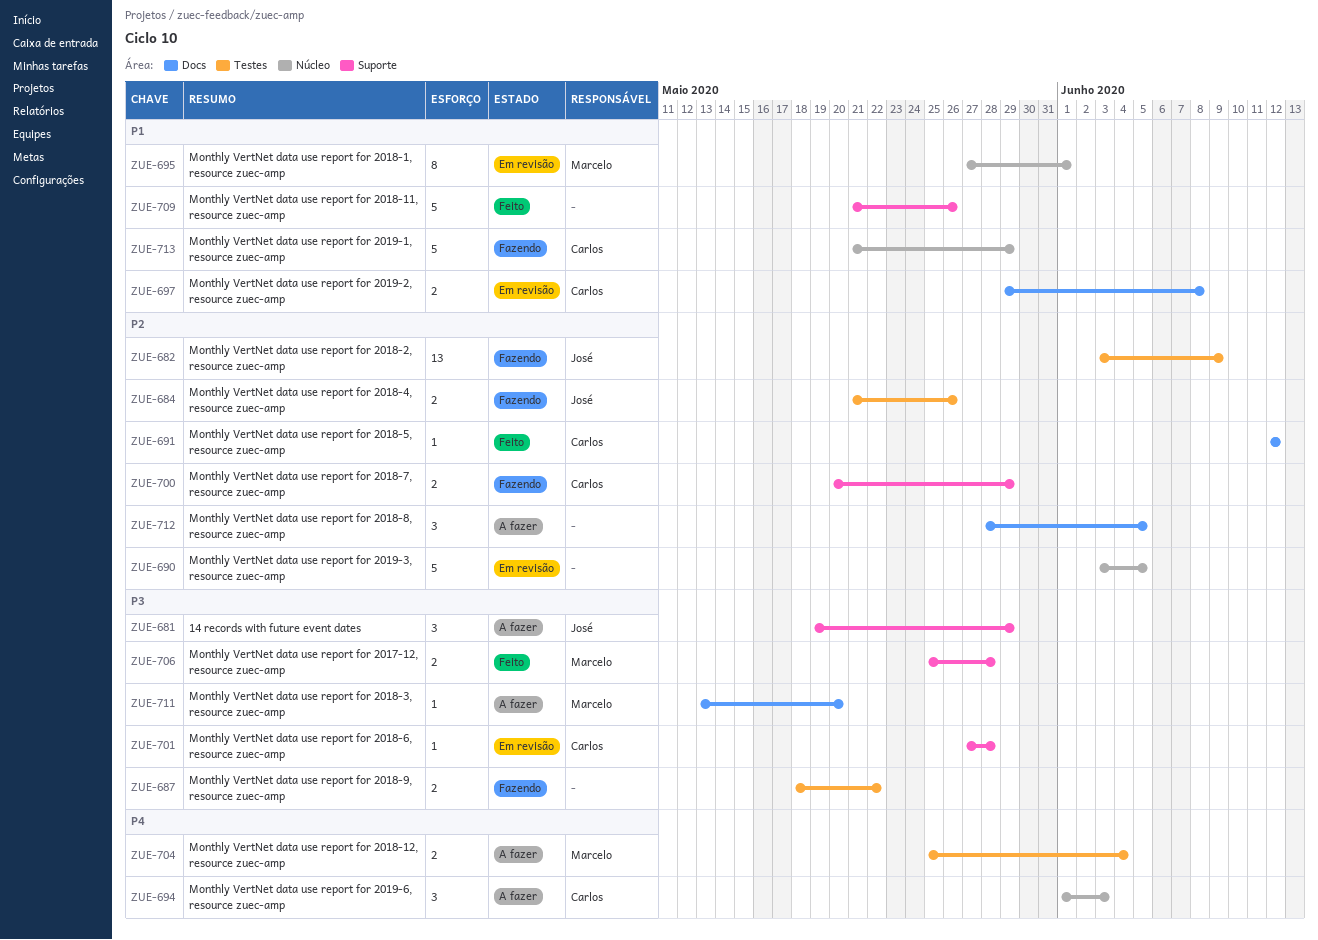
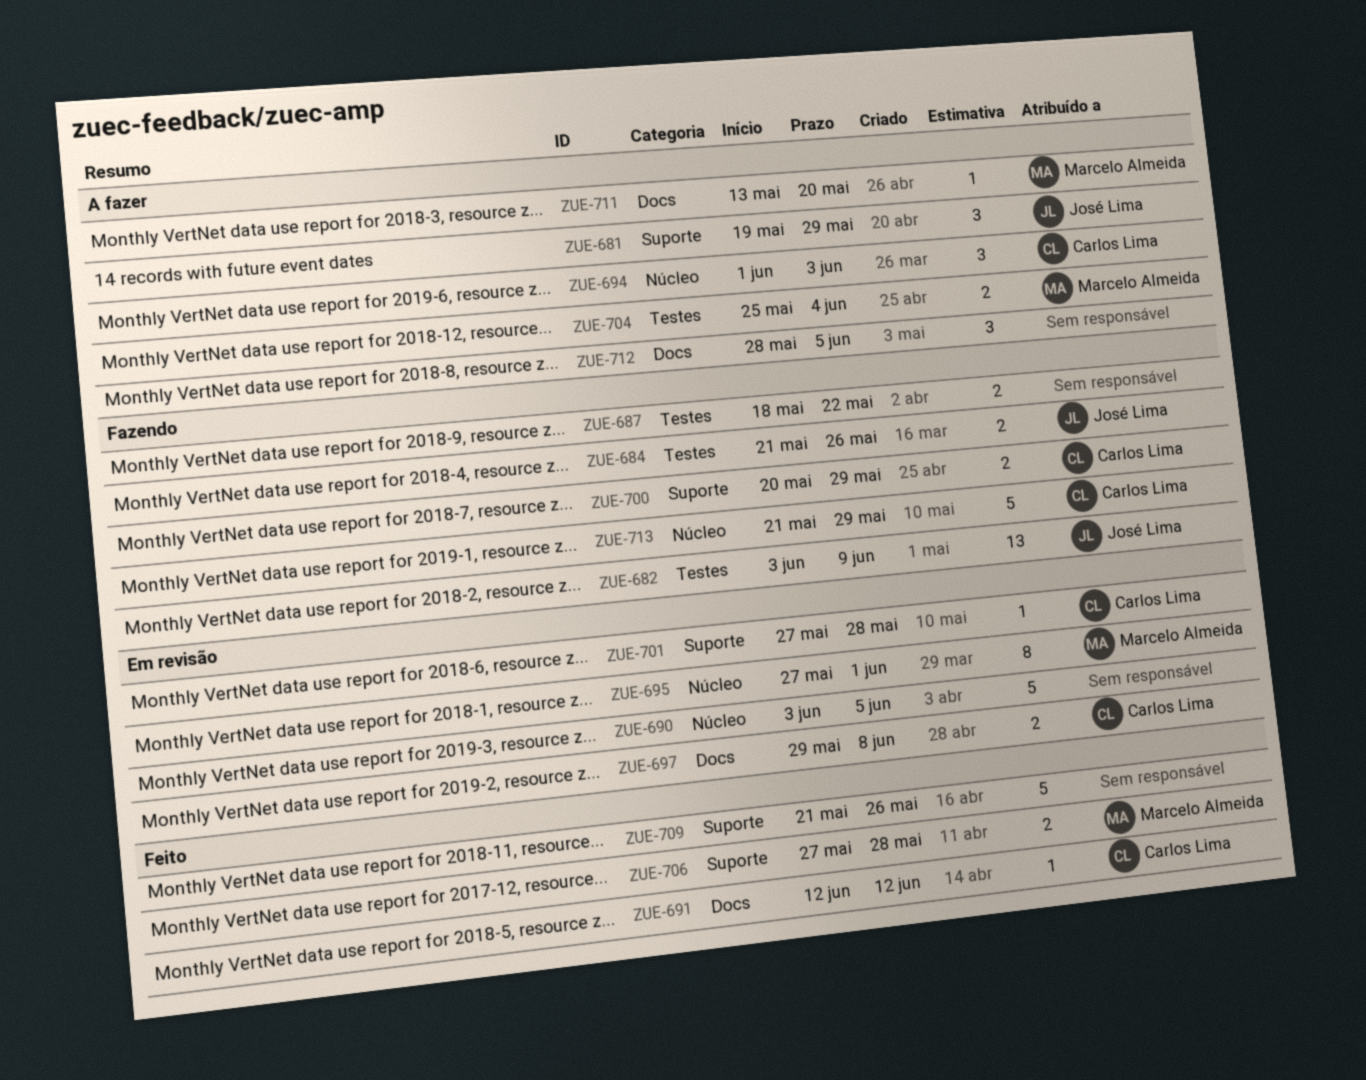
ZUE-706, start: May 25 -> May 27

